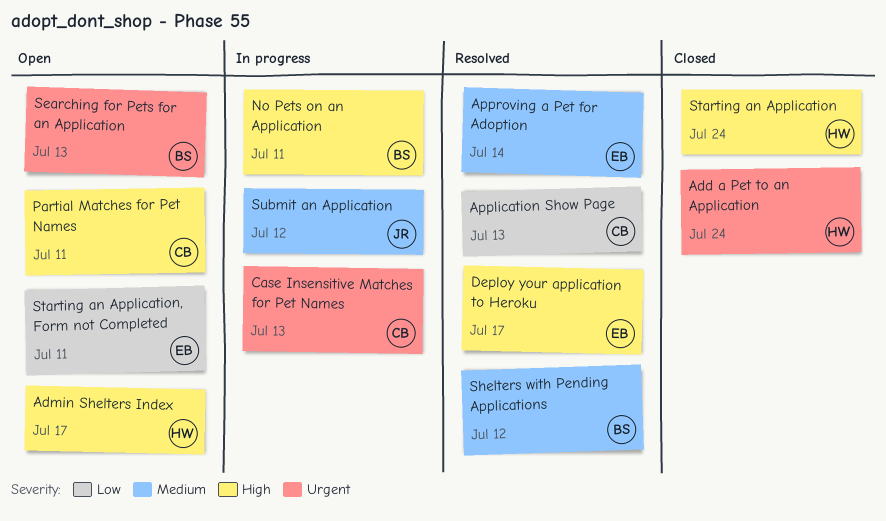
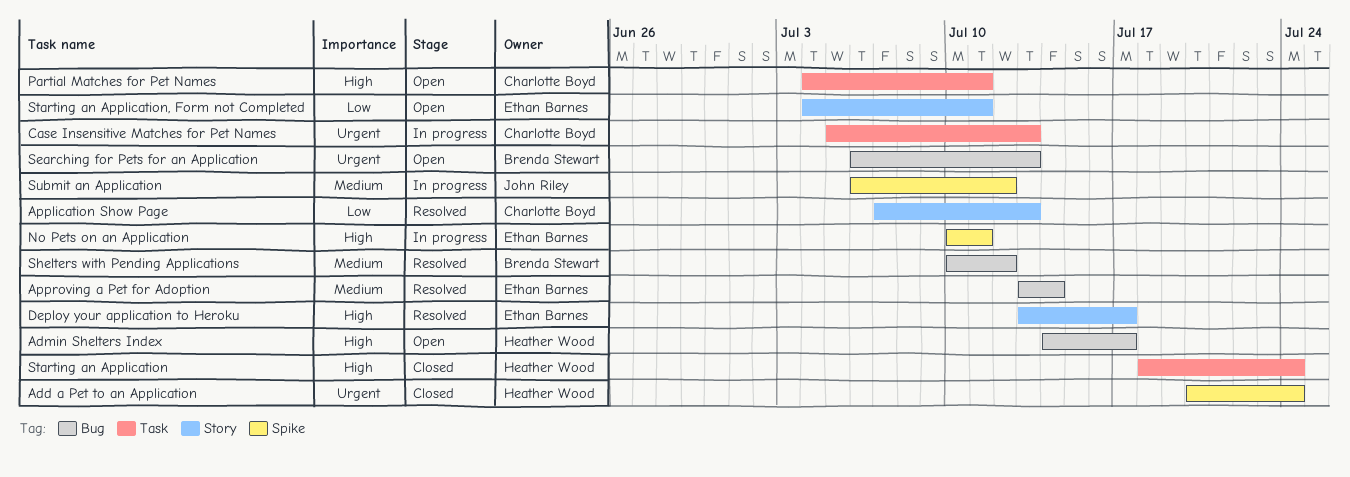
No Pets on an Application, owner: Brenda Stewart -> Ethan Barnes

